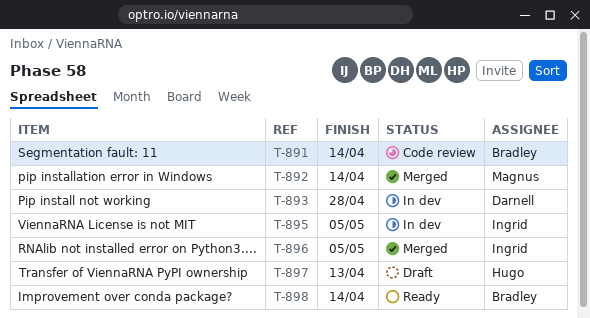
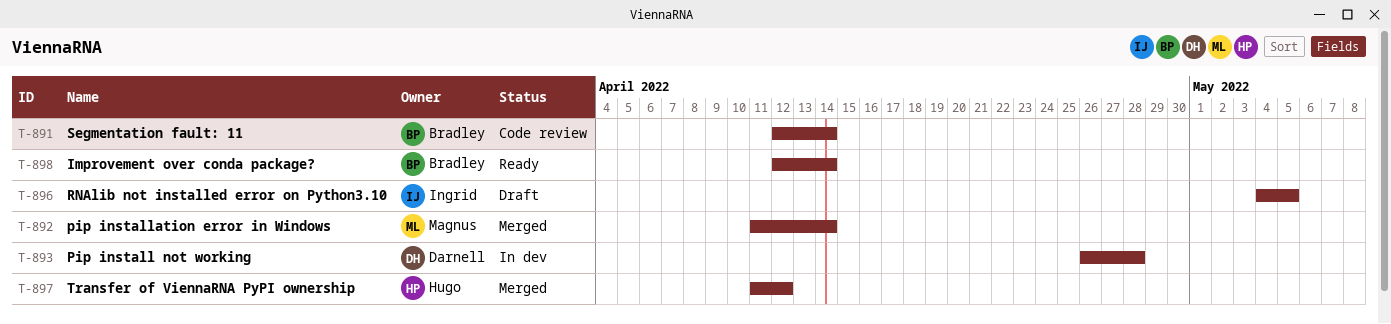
T-895: present -> none
T-896, status: Merged -> Draft
T-897, status: Draft -> Merged
T-897, due: Apr 13 -> Apr 12

